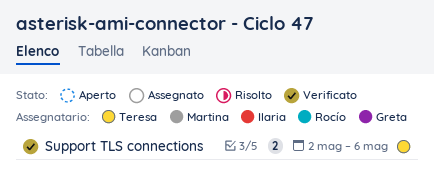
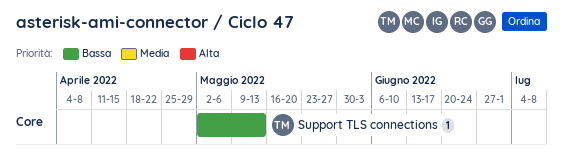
Support TLS connections, estimate: 2 -> 1
Support TLS connections, due: May 6 -> May 13

